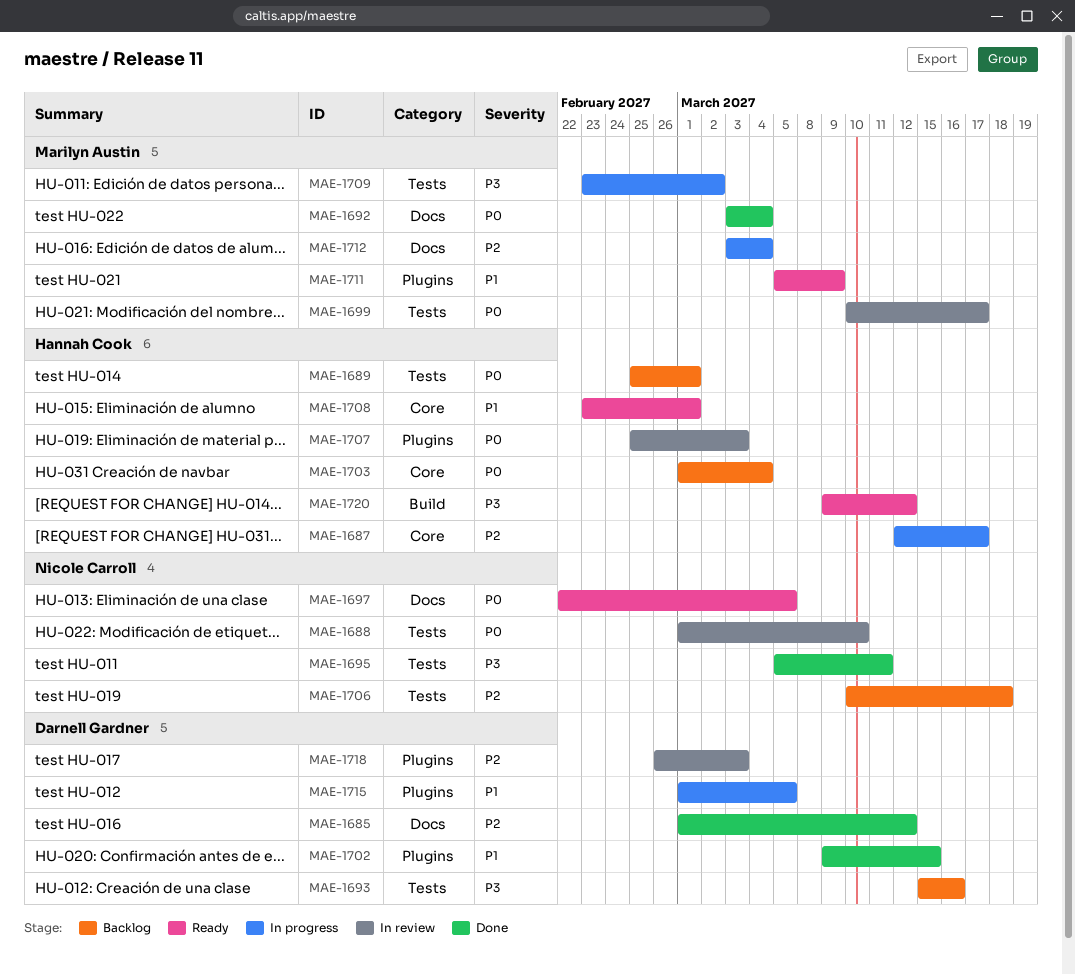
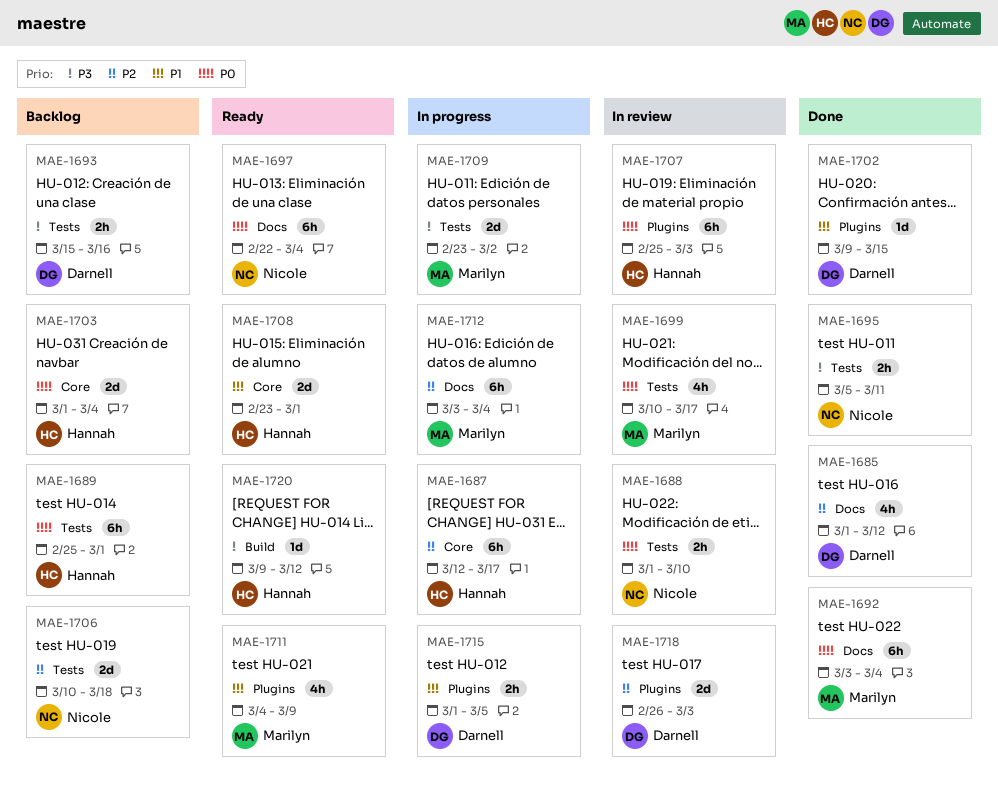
MAE-1697, due: Mar 5 -> Mar 4
MAE-1711, start: Mar 5 -> Mar 4

